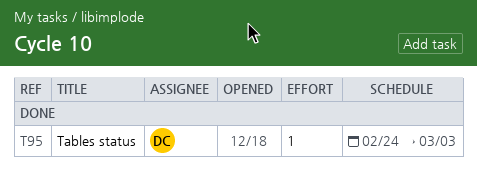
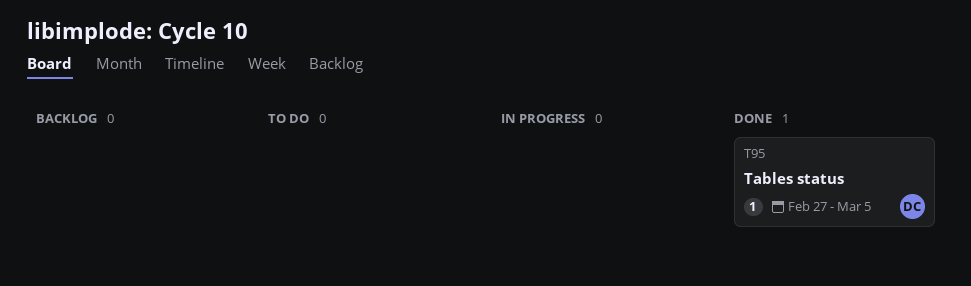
T95, start: Feb 24 -> Feb 27
T95, due: Mar 3 -> Mar 5

